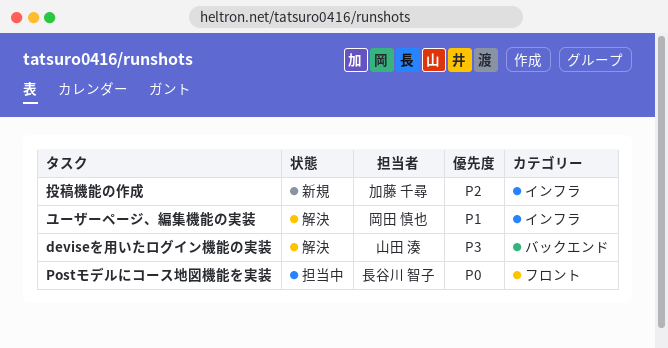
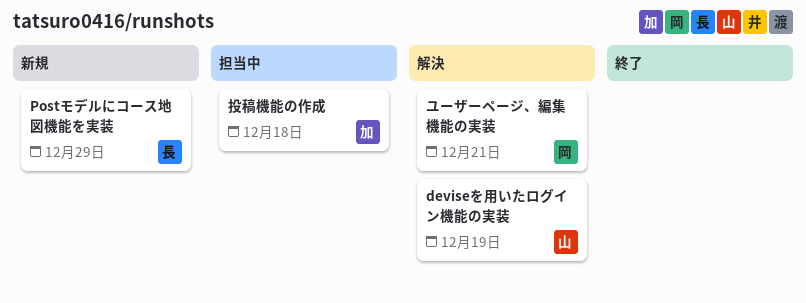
Postモデルにコース地図機能を実装, status: 担当中 -> 新規
投稿機能の作成, status: 新規 -> 担当中

